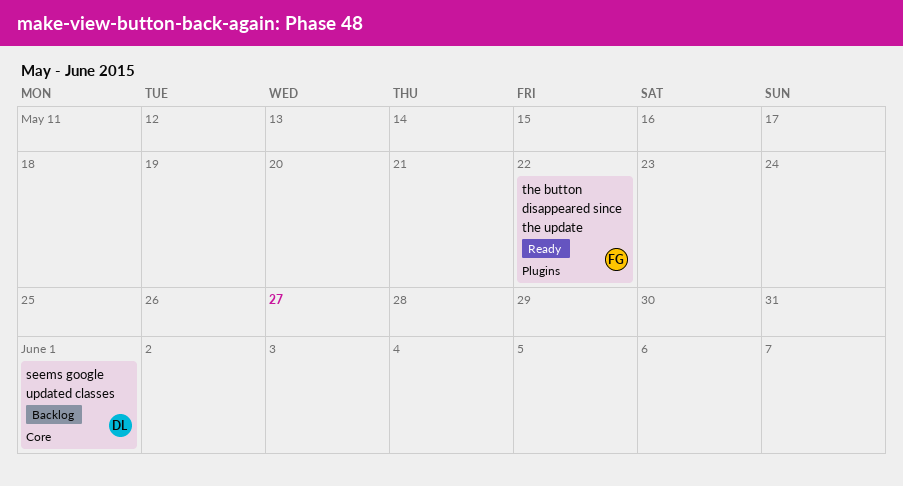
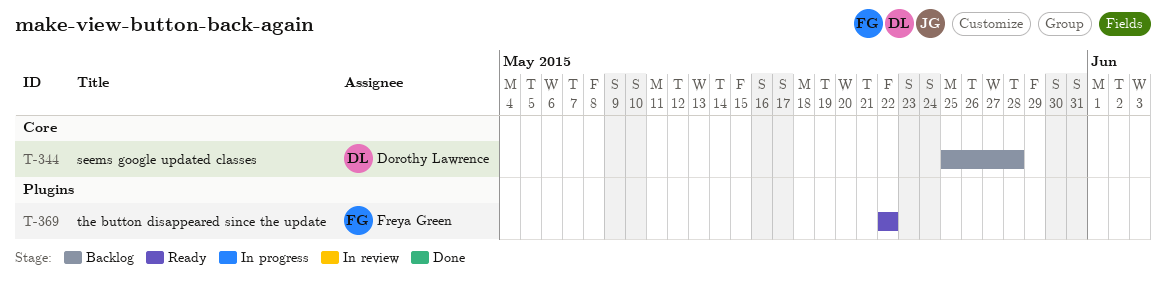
seems google updated classes, due: Jun 1 -> May 28

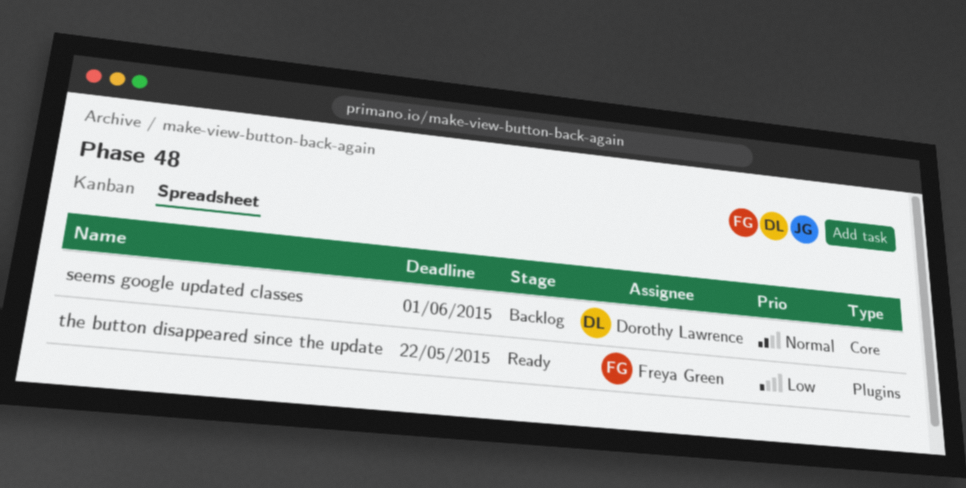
seems google updated classes, due: May 28 -> Jun 1

